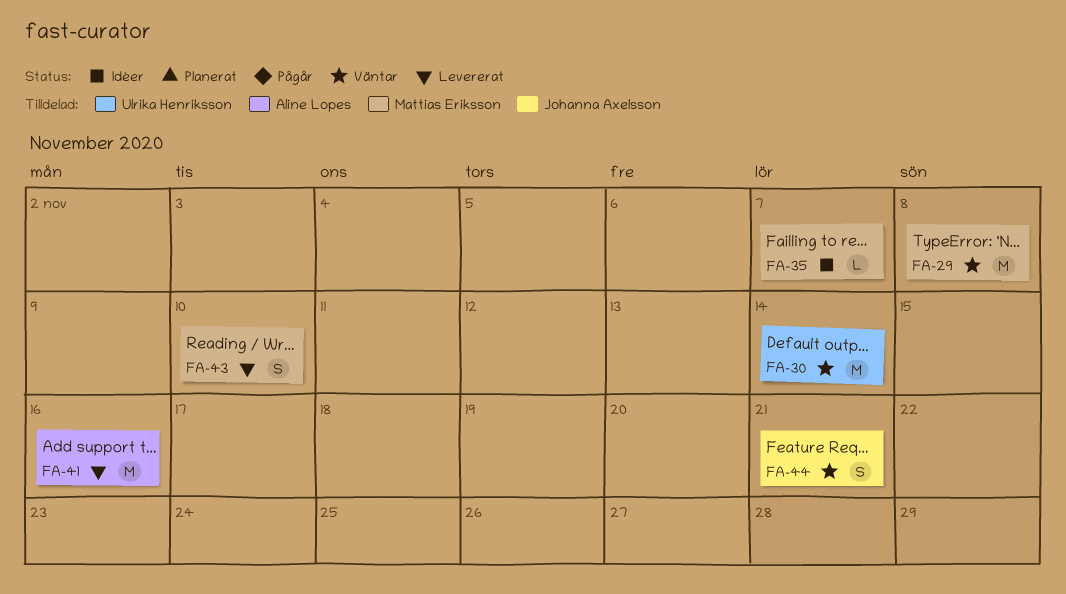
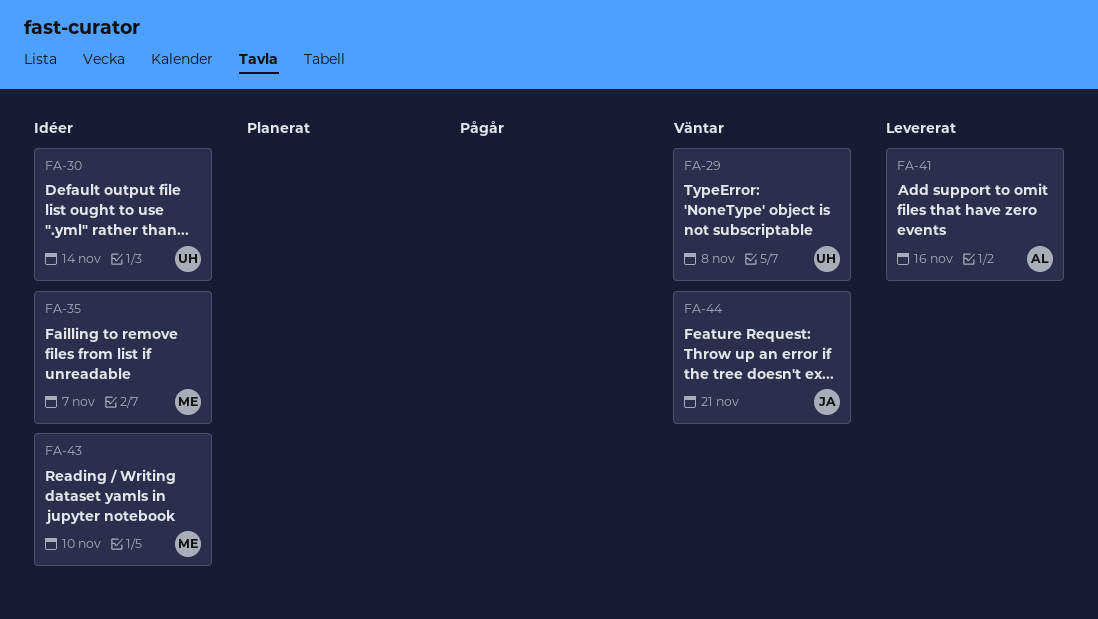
FA-29, owner: Mattias Eriksson -> Ulrika Henriksson
FA-30, status: Väntar -> Idéer
FA-43, status: Levererat -> Idéer

